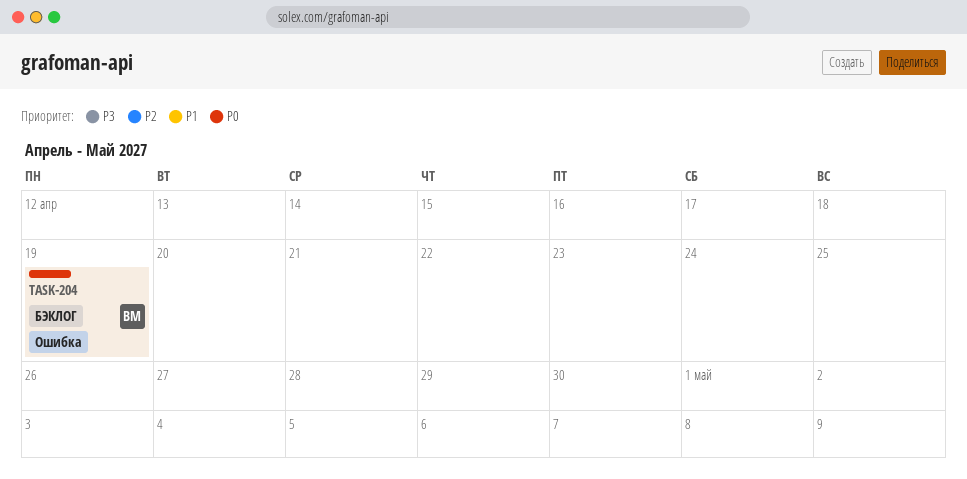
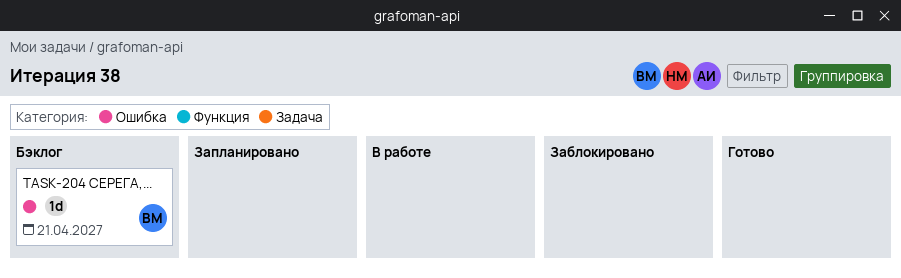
TASK-204, due: Apr 19 -> Apr 21

